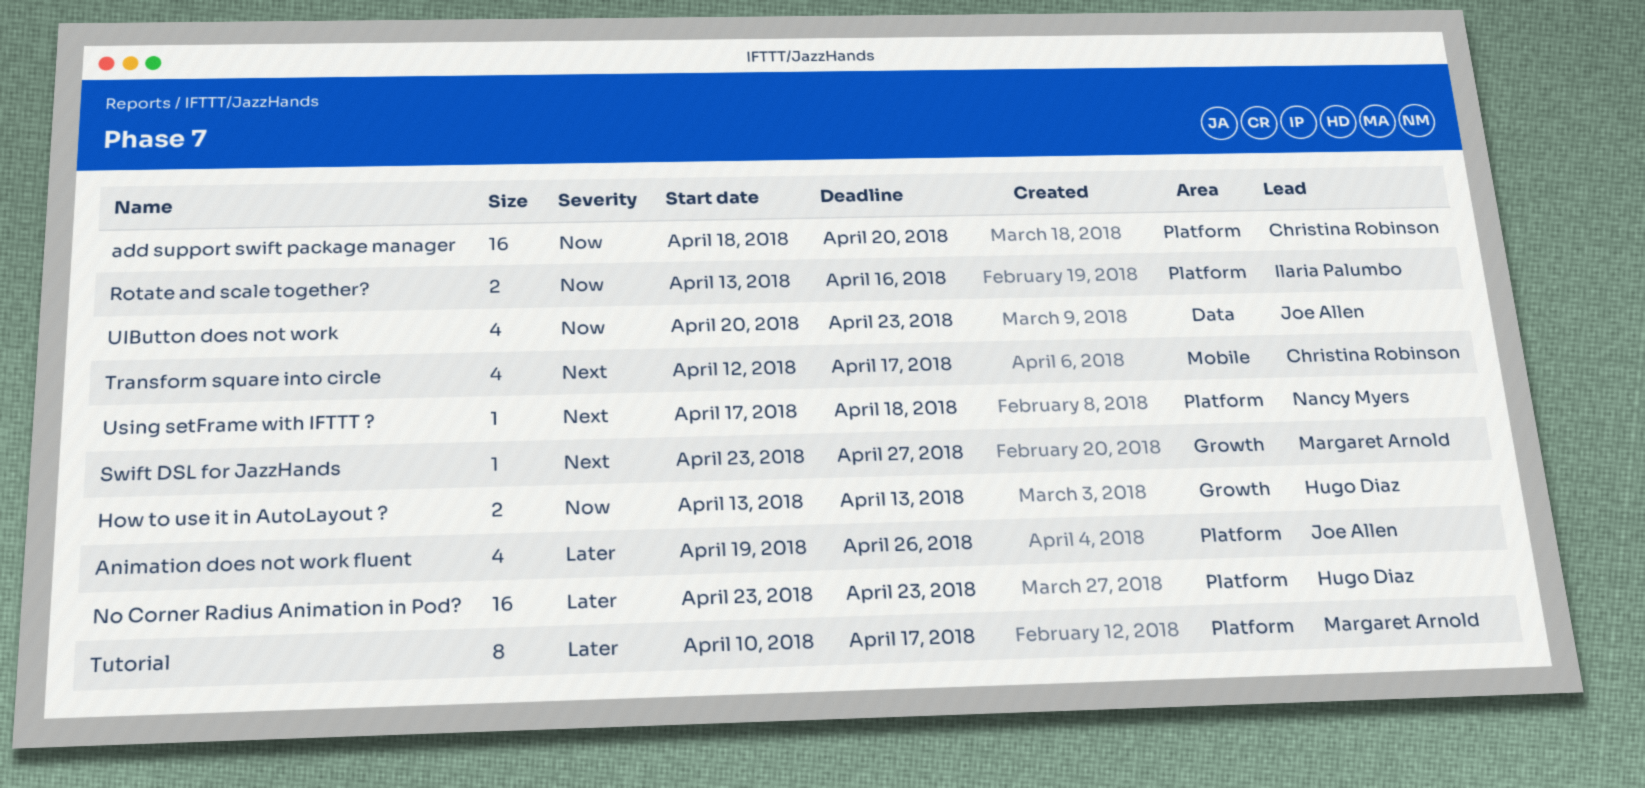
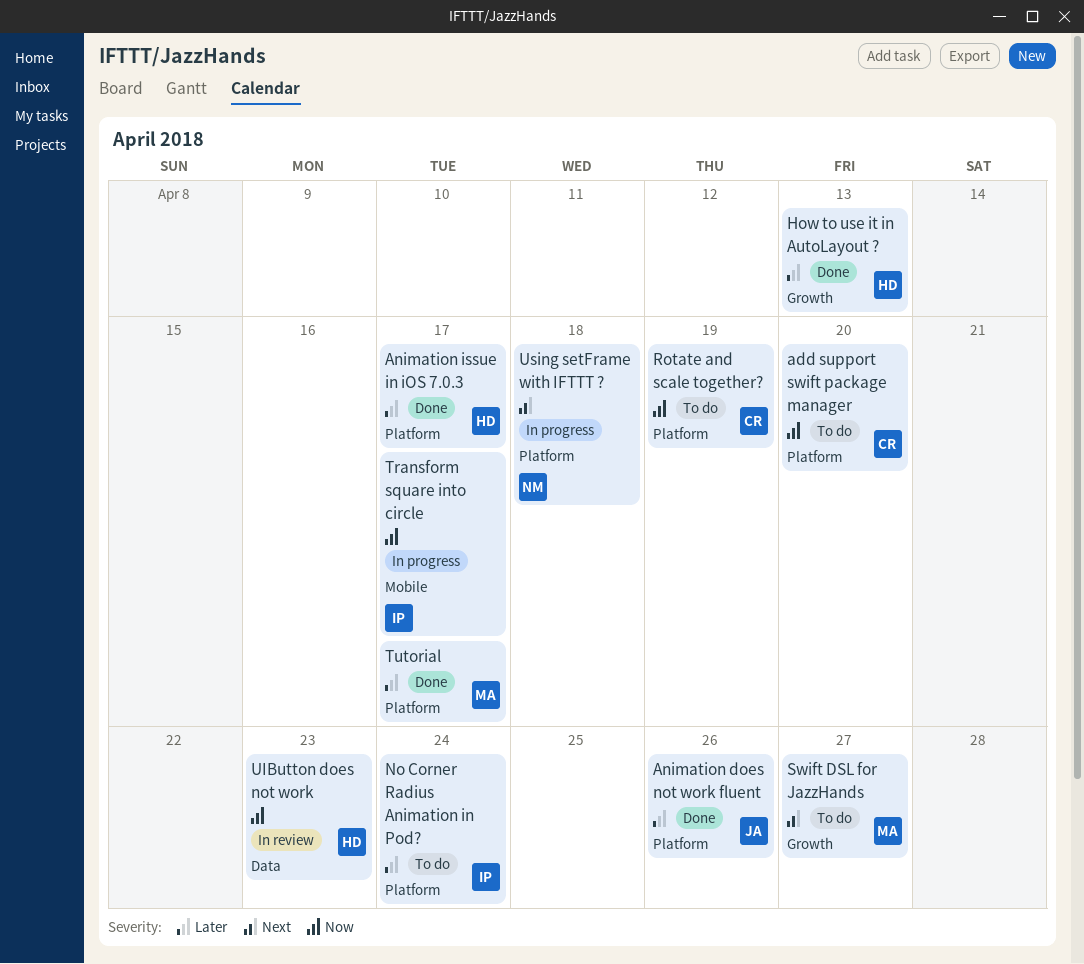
Animation issue in iOS 7.0.3: none -> present
How to use it in AutoLayout ?, priority: Now -> Later
No Corner Radius Animation in Pod?, owner: Hugo Diaz -> Ilaria Palumbo
No Corner Radius Animation in Pod?, due: Apr 23 -> Apr 24
Rotate and scale together?, owner: Ilaria Palumbo -> Christina Robinson
Rotate and scale together?, due: Apr 16 -> Apr 19
Transform square into circle, owner: Christina Robinson -> Ilaria Palumbo
Transform square into circle, priority: Next -> Now
UIButton does not work, owner: Joe Allen -> Hugo Diaz

